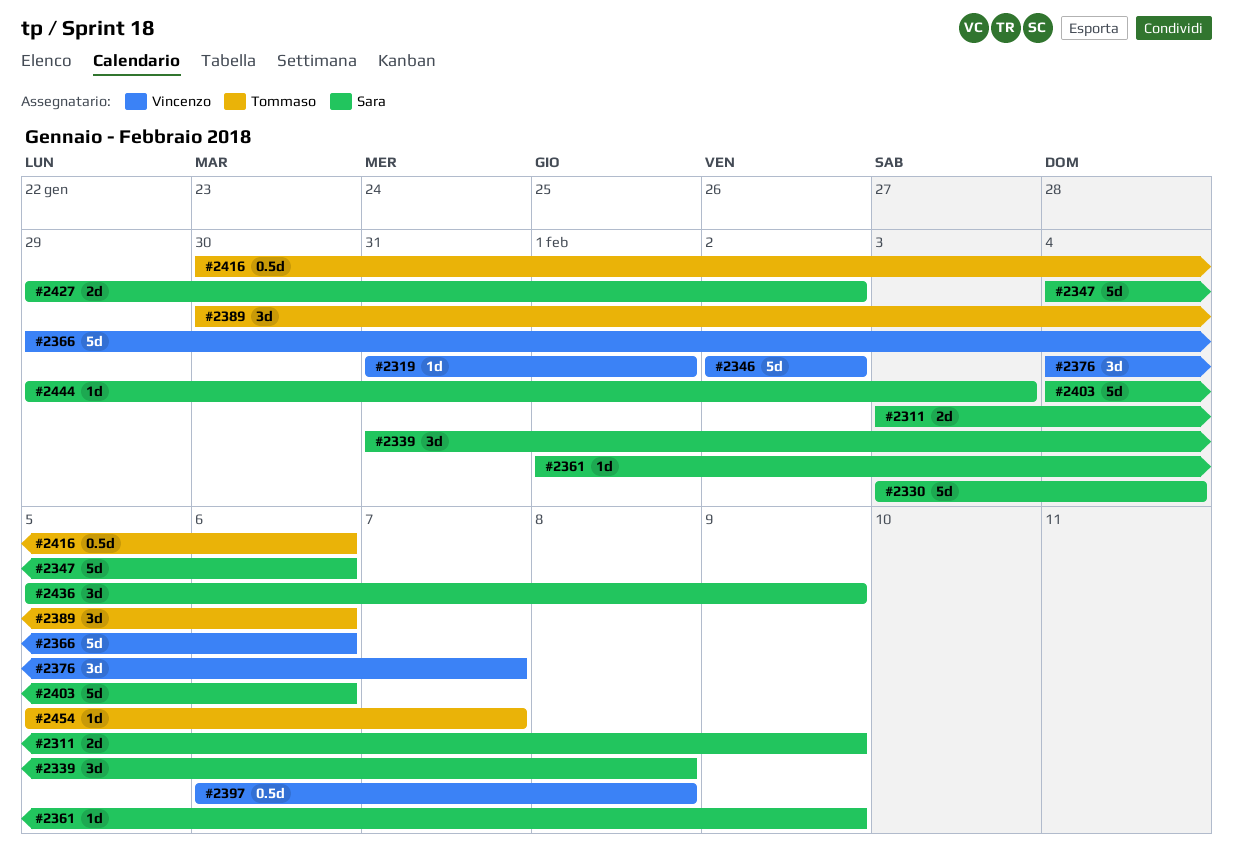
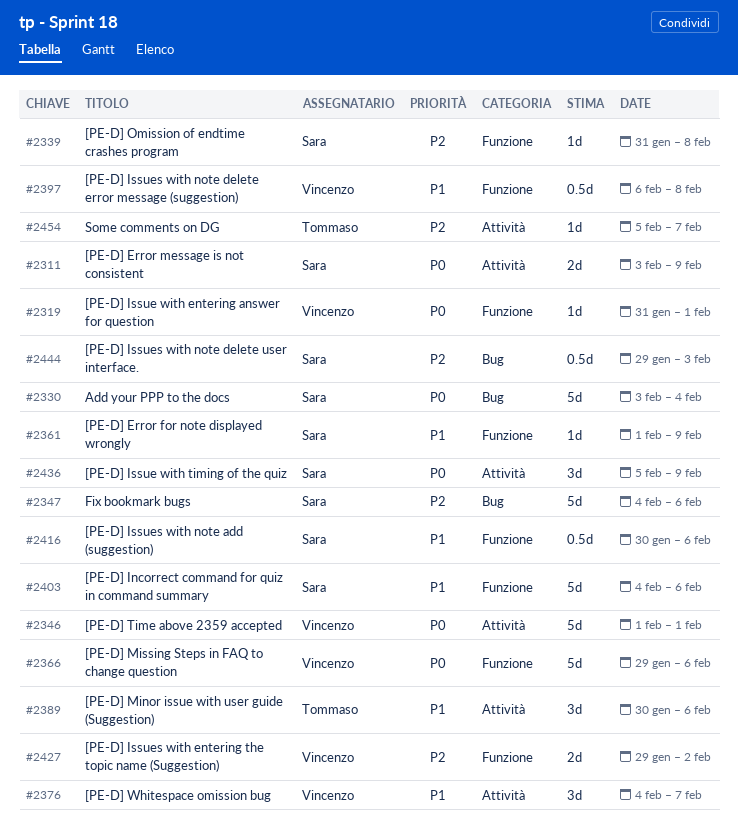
#2339, estimate: 3d -> 1d
#2346, start: Feb 2 -> Feb 1
#2346, due: Feb 2 -> Feb 1
#2416, owner: Tommaso -> Sara
#2427, owner: Sara -> Vincenzo
#2444, estimate: 1d -> 0.5d

